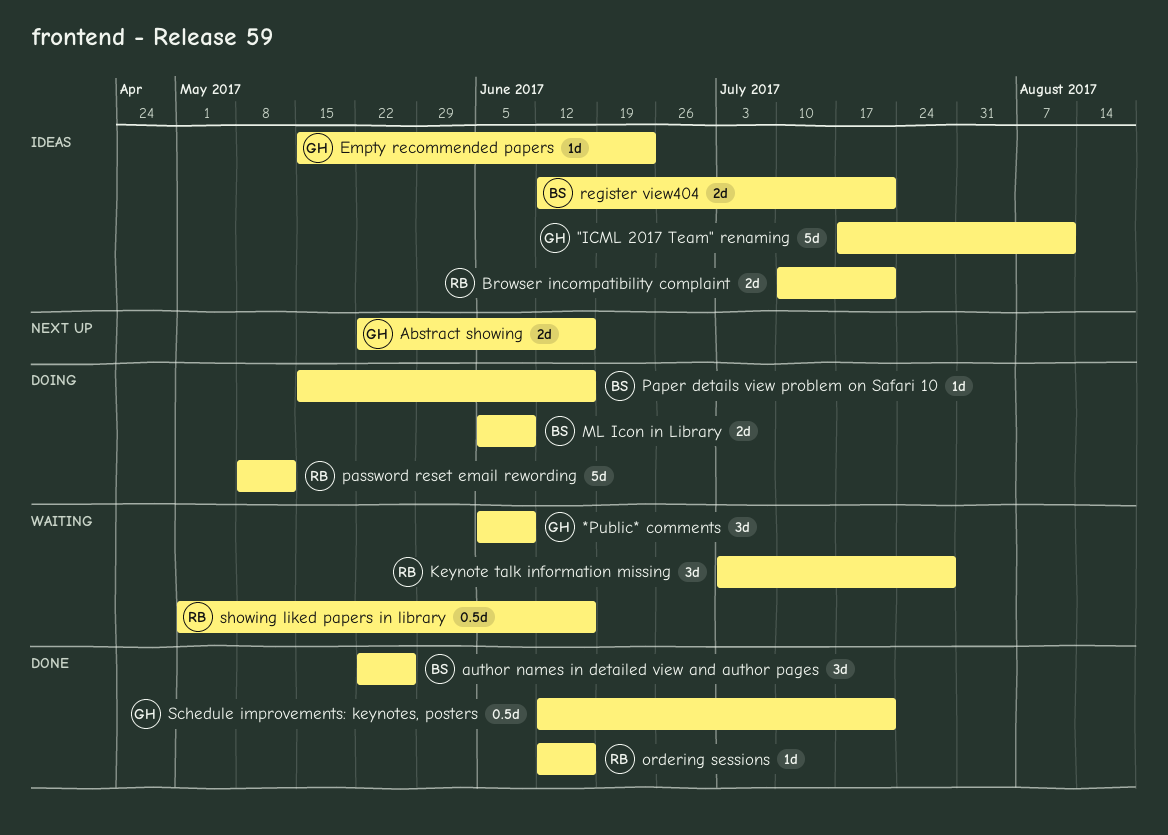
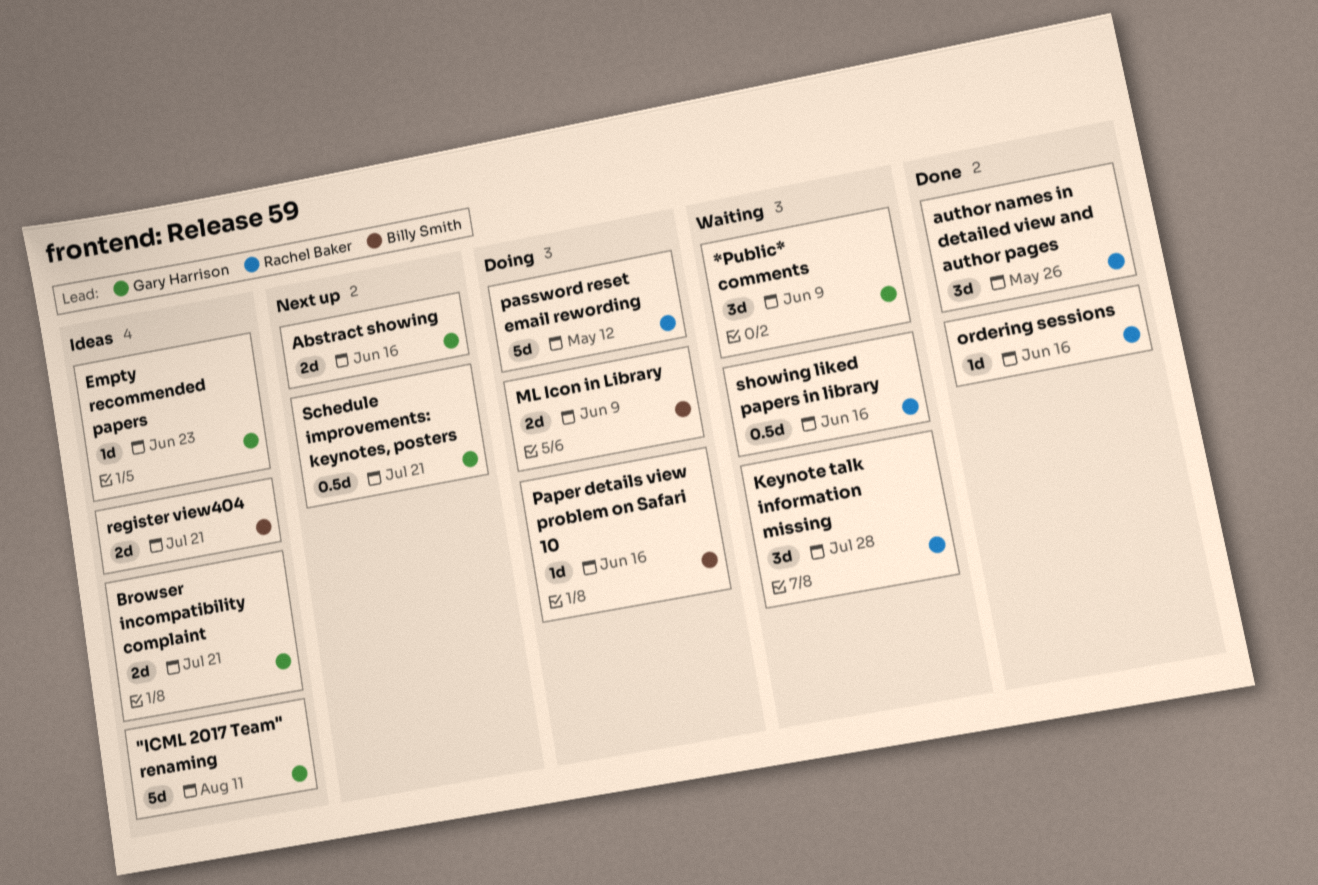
author names in detailed view and author pages, owner: Billy Smith -> Rachel Baker
Browser incompatibility complaint, owner: Rachel Baker -> Gary Harrison
Schedule improvements: keynotes, posters, status: Done -> Next up

